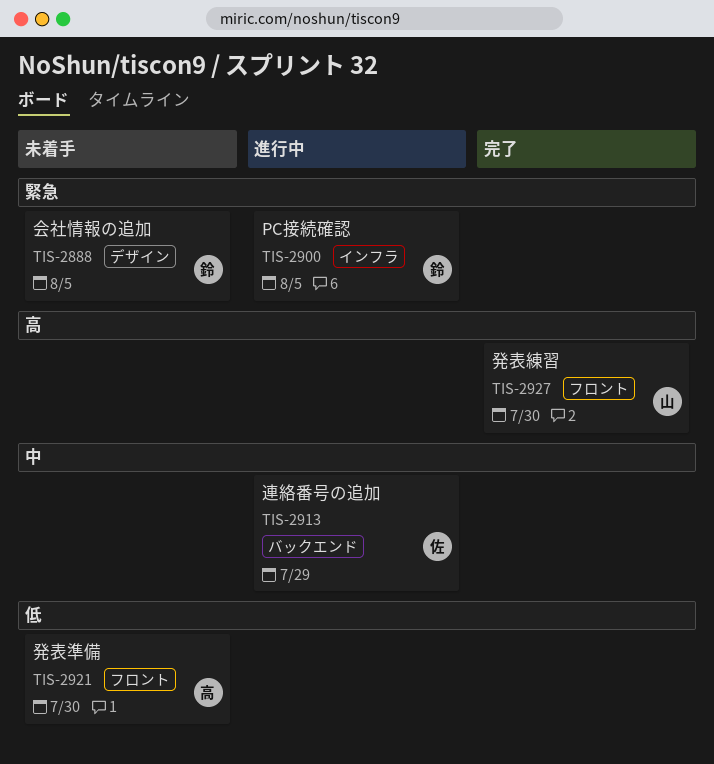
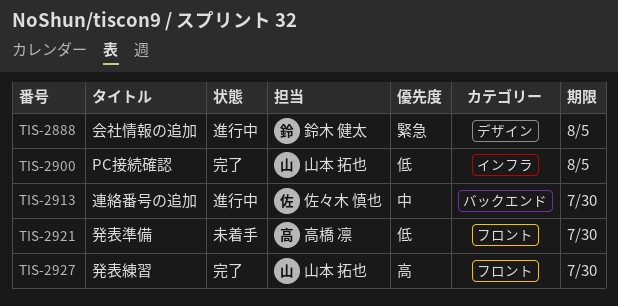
TIS-2888, status: 未着手 -> 進行中
TIS-2900, status: 進行中 -> 完了
TIS-2900, owner: 鈴木 健太 -> 山本 拓也
TIS-2900, priority: 緊急 -> 低
TIS-2913, due: Jul 29 -> Jul 30

